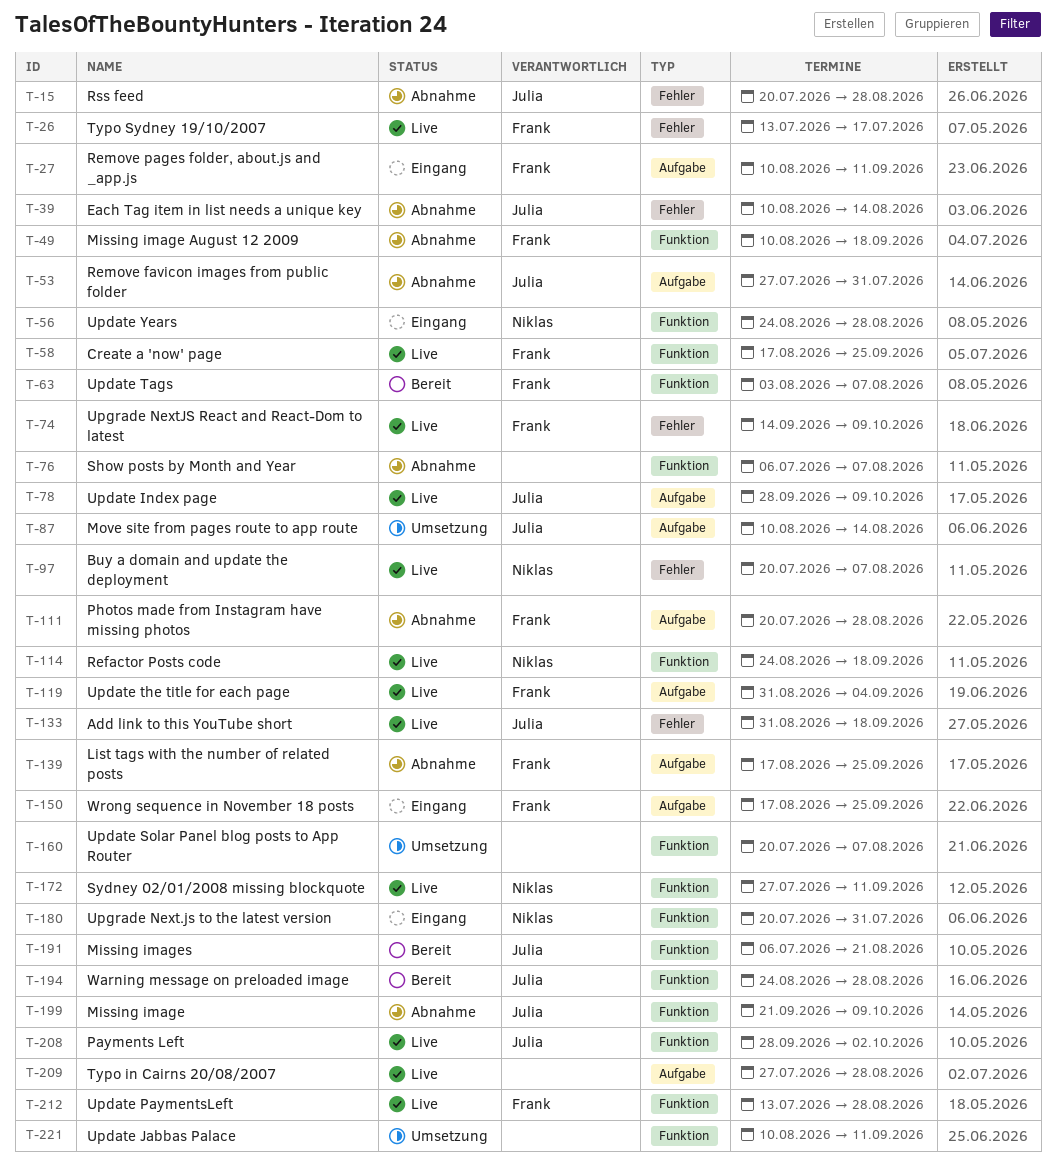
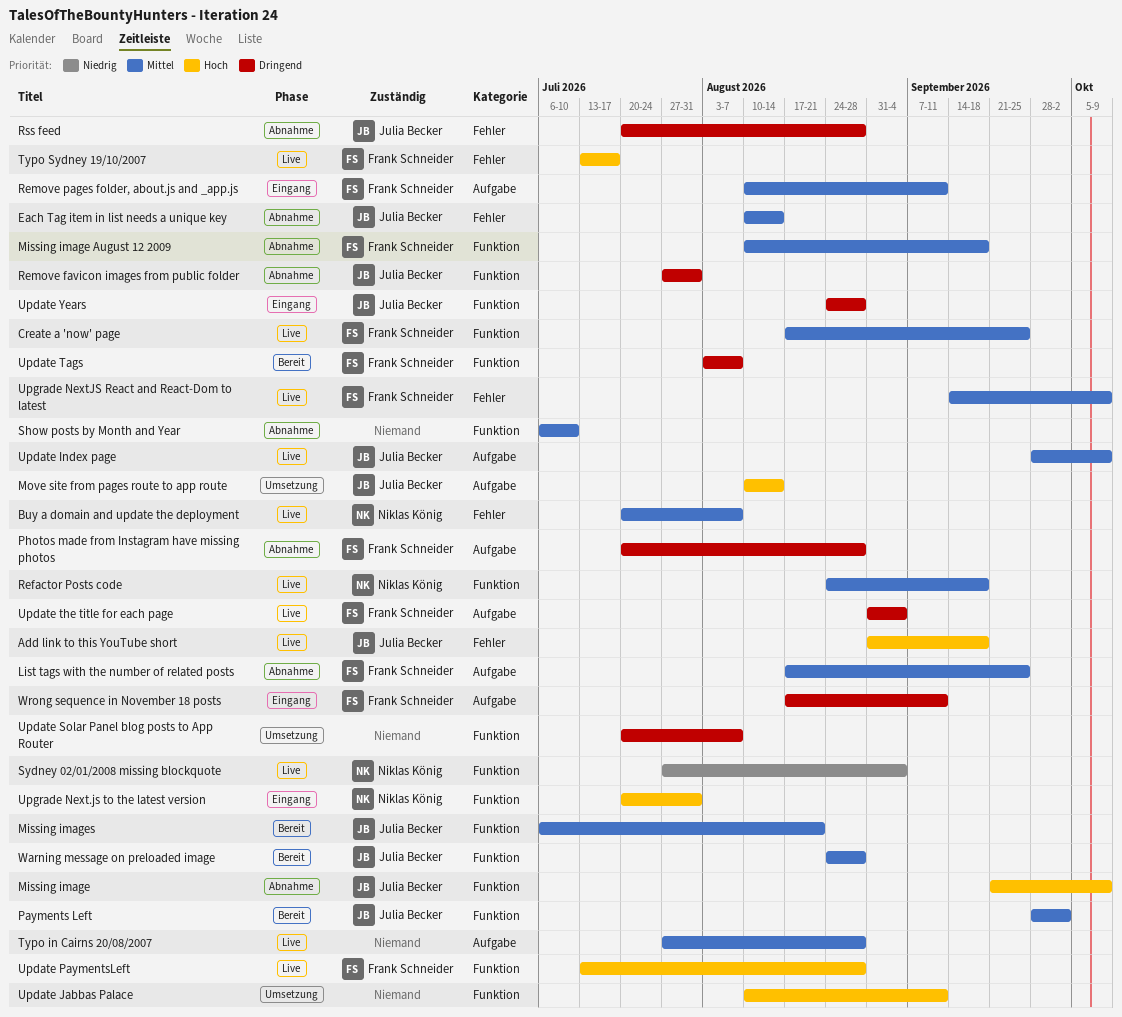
Payments Left, status: Live -> Bereit
Remove favicon images from public folder, label: Aufgabe -> Funktion
Show posts by Month and Year, due: Aug 7 -> Jul 10
Sydney 02/01/2008 missing blockquote, due: Sep 11 -> Sep 4
Update Years, owner: Niklas König -> Julia Becker
Wrong sequence in November 18 posts, due: Sep 25 -> Sep 11

